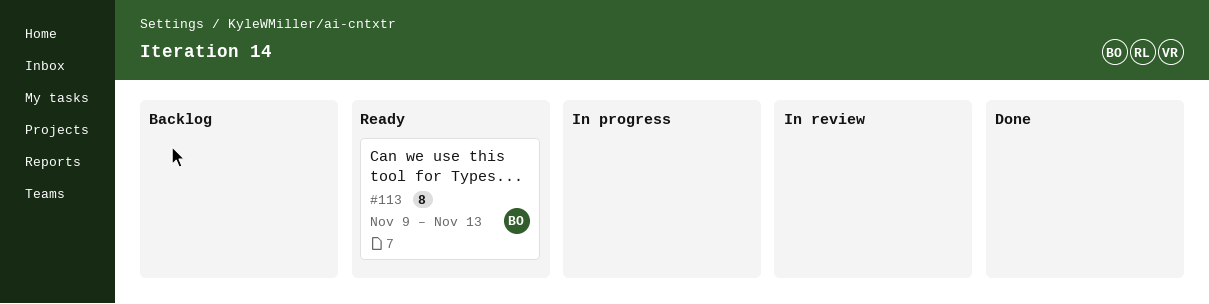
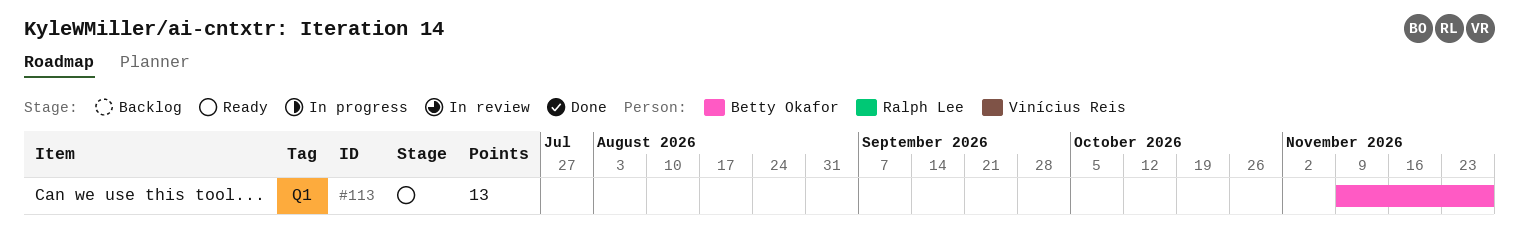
#113, estimate: 8 -> 13
#113, due: Nov 13 -> Nov 27

